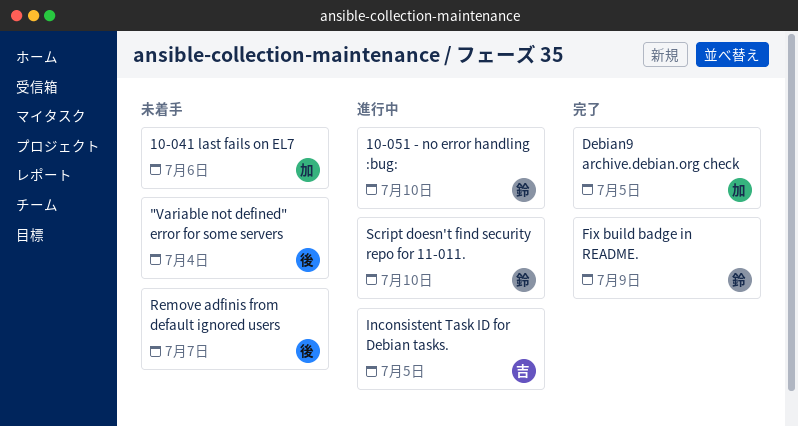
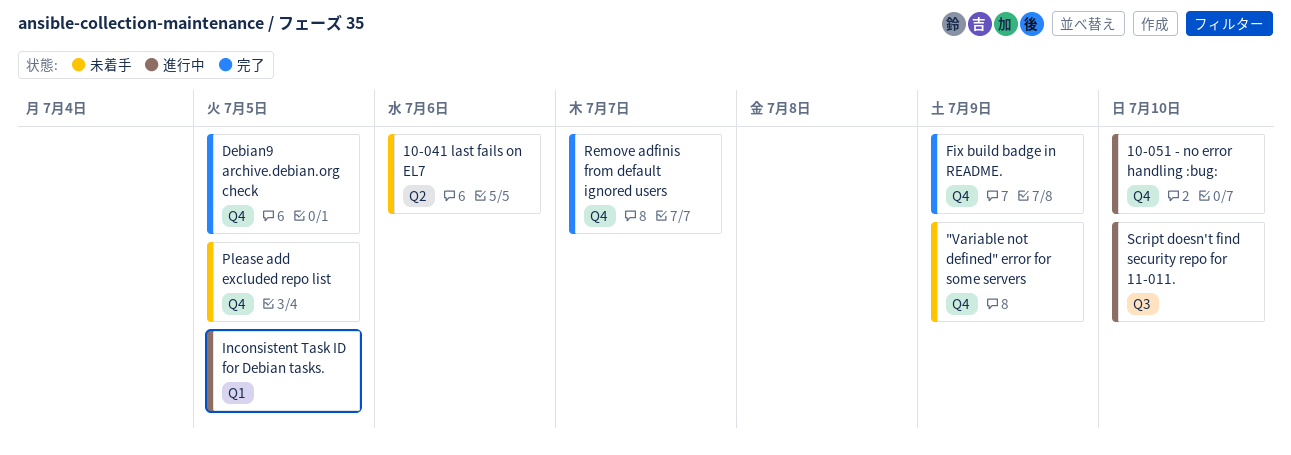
"Variable not defined" error for some servers, due: Jul 4 -> Jul 9
Please add excluded repo list: none -> present
Remove adfinis from default ignored users, status: 未着手 -> 完了

